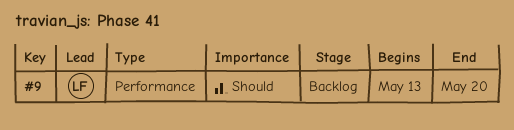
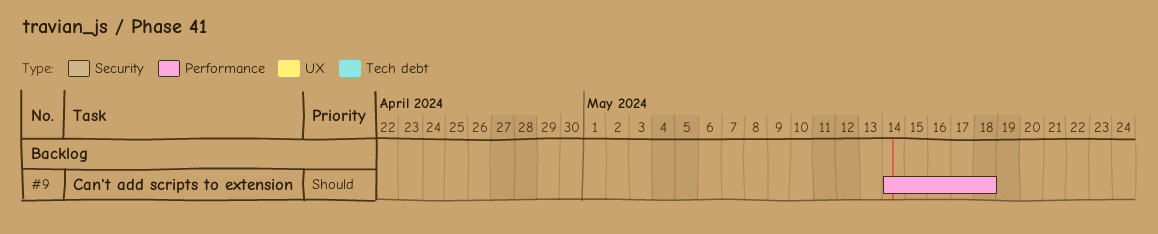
#9, start: May 13 -> May 14
#9, due: May 20 -> May 18

